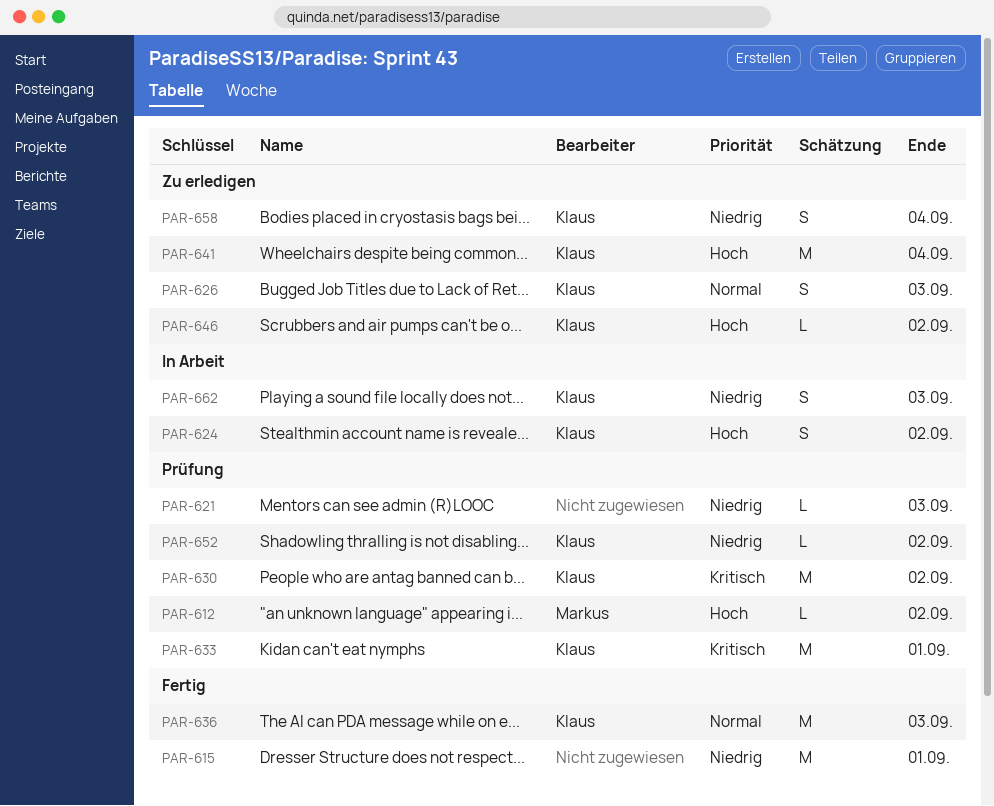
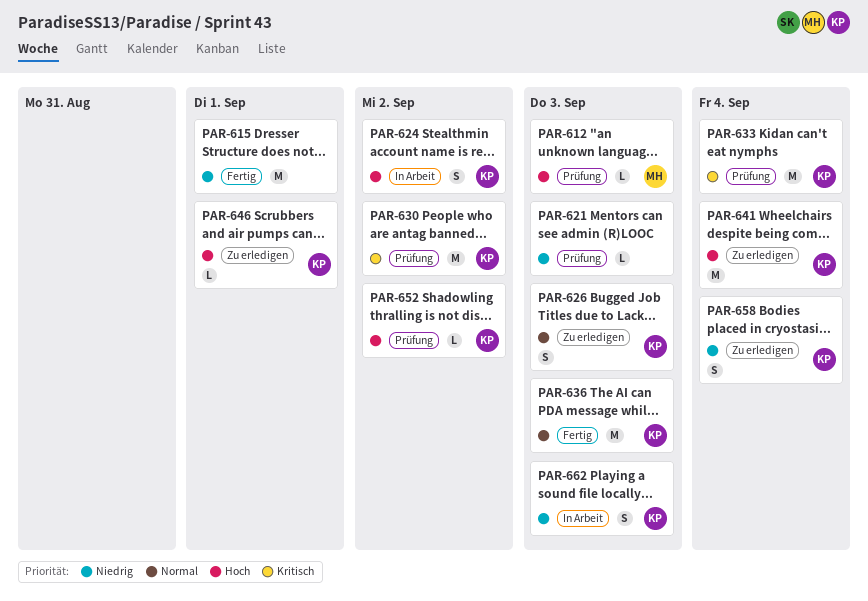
PAR-612, due: Sep 2 -> Sep 3
PAR-633, due: Sep 1 -> Sep 4
PAR-646, due: Sep 2 -> Sep 1
PAR-652, priority: Niedrig -> Hoch

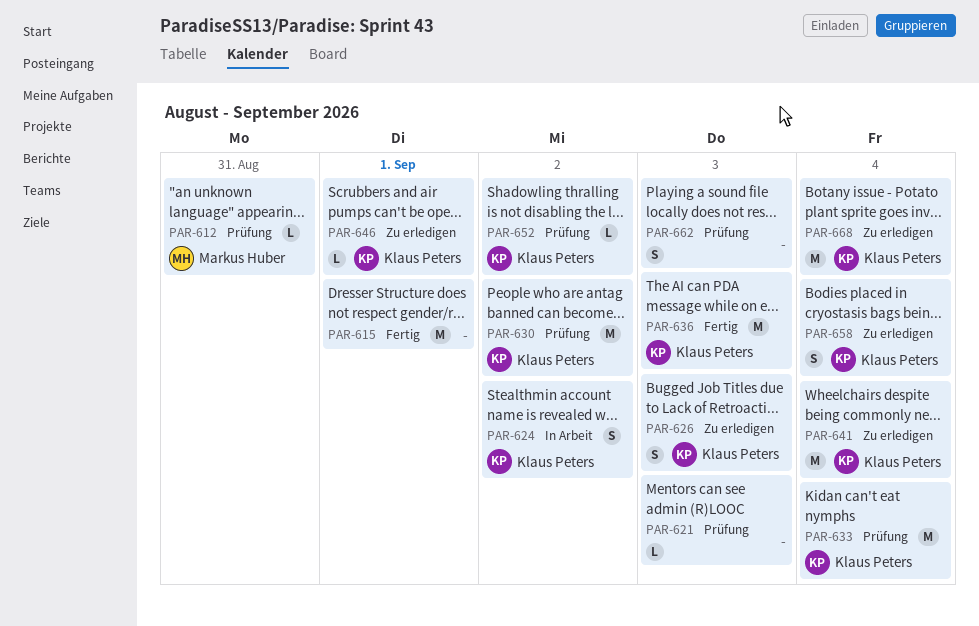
PAR-612, due: Sep 3 -> Aug 31
PAR-662, status: In Arbeit -> Prüfung
PAR-662, owner: Klaus Peters -> none
PAR-668: none -> present

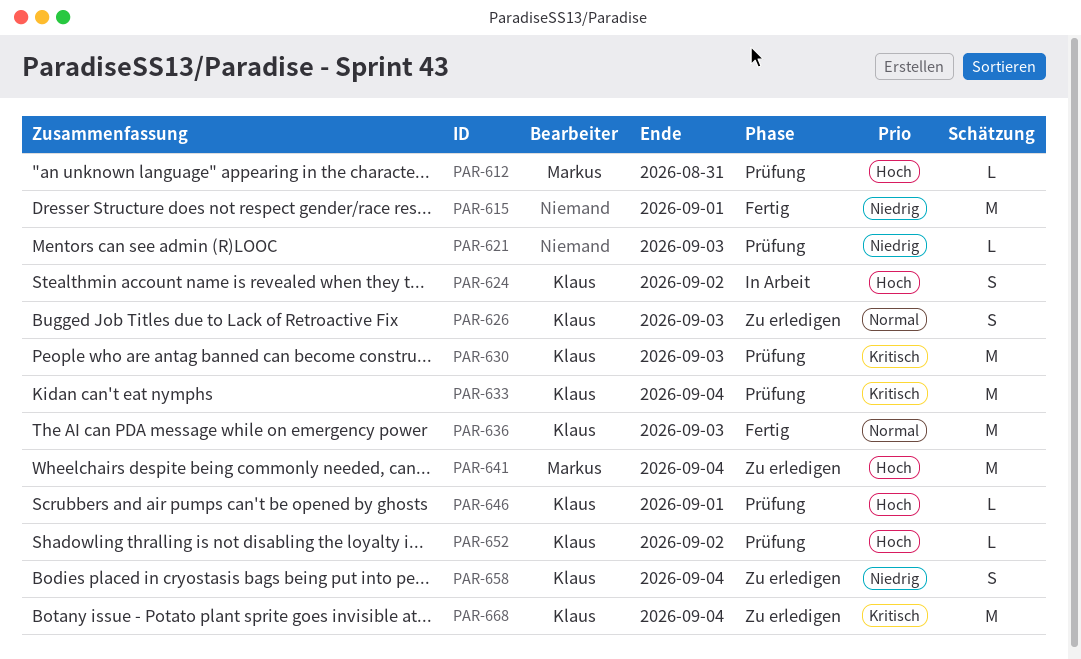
PAR-630, due: Sep 2 -> Sep 3
PAR-641, owner: Klaus Peters -> Markus Huber
PAR-646, status: Zu erledigen -> Prüfung
PAR-662: present -> none

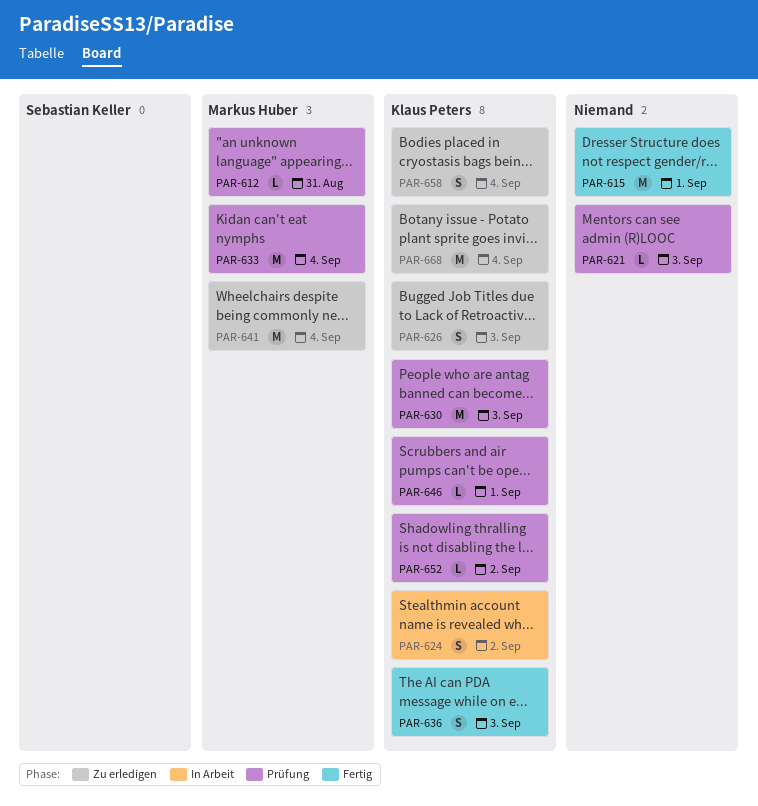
PAR-633, owner: Klaus Peters -> Markus Huber
PAR-636, estimate: M -> S

